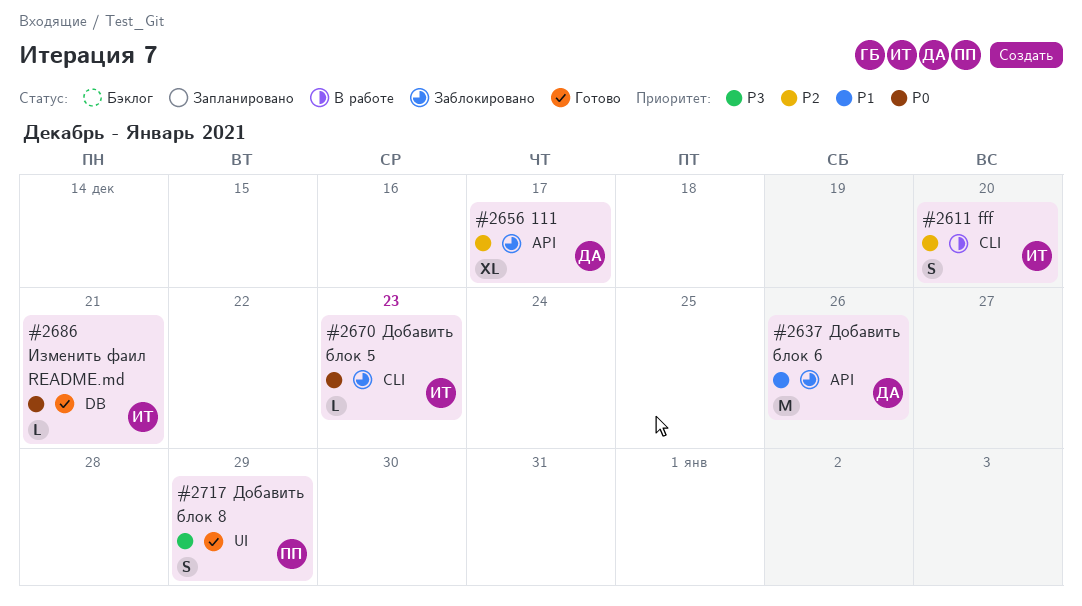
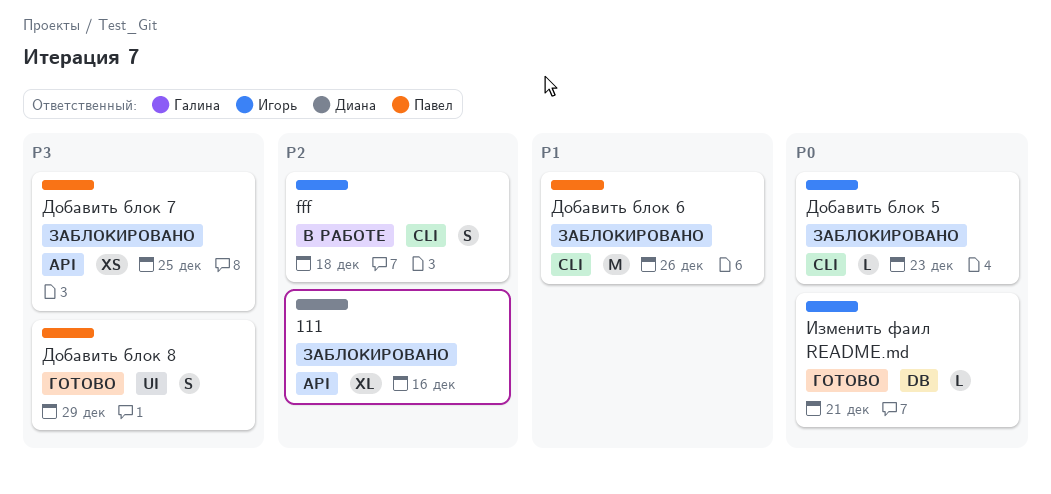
111, due: Dec 17 -> Dec 16
fff, due: Dec 20 -> Dec 18
Добавить блок 6, owner: Диана -> Павел
Добавить блок 6, label: API -> CLI
Добавить блок 7: none -> present

